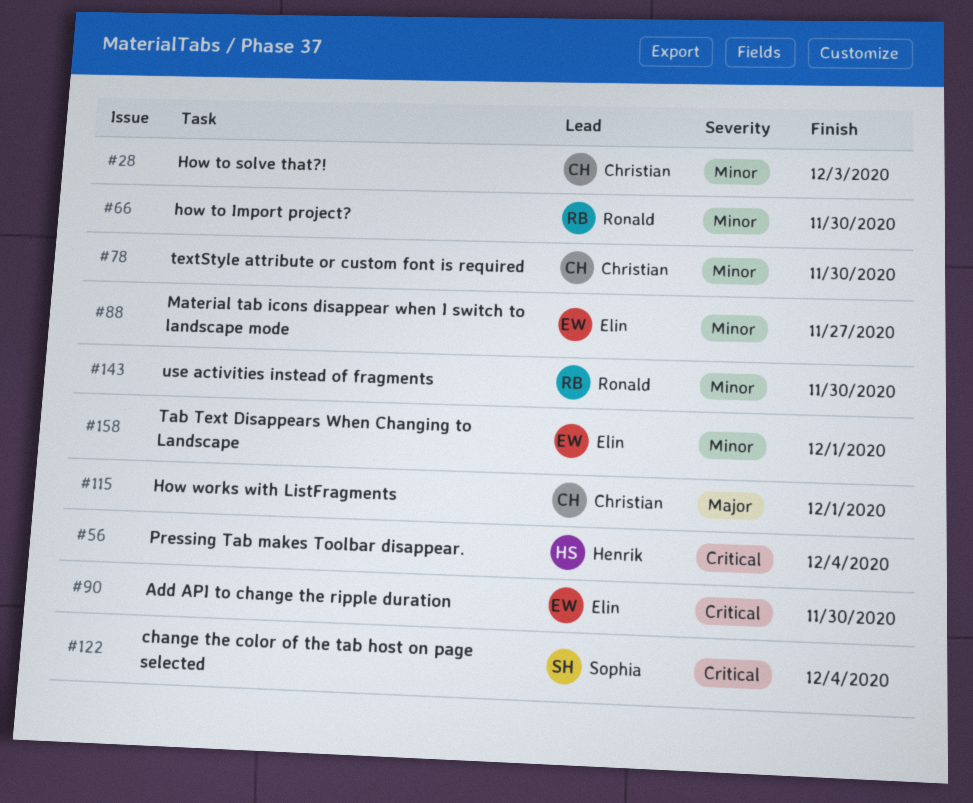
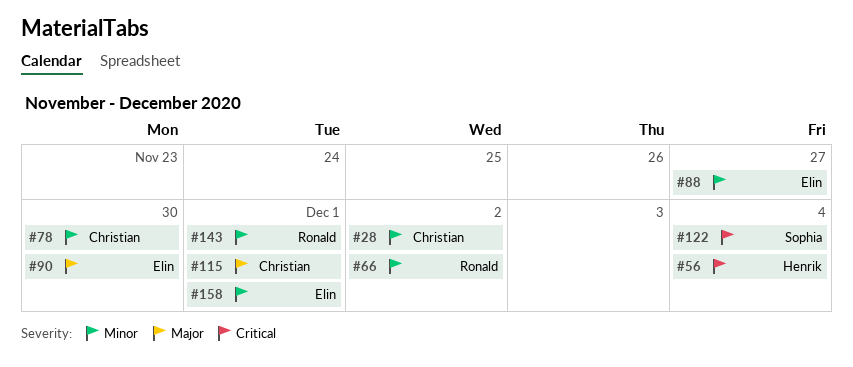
#28, due: Dec 3 -> Dec 2
#66, due: Nov 30 -> Dec 2
#90, priority: Critical -> Major
#143, due: Nov 30 -> Dec 1

